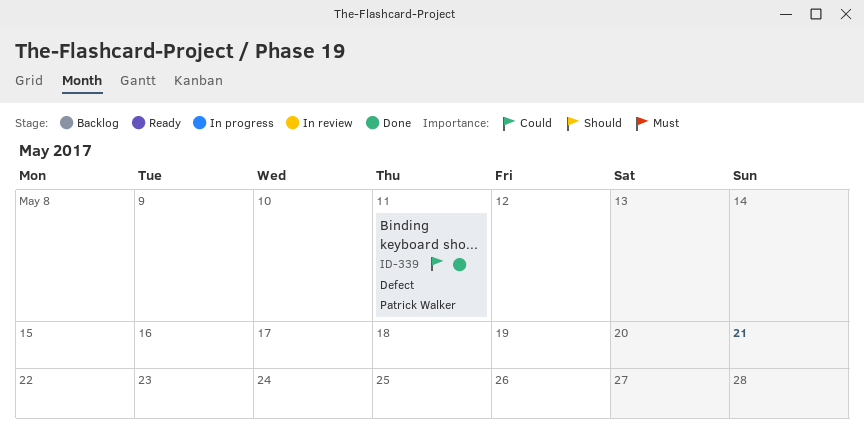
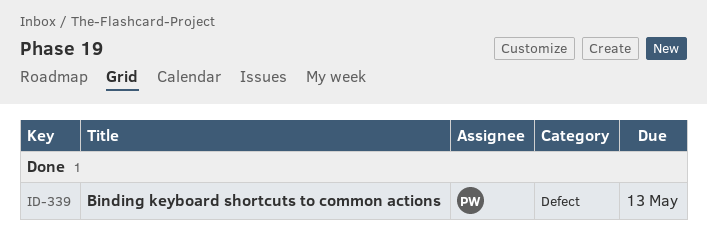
ID-339, due: May 11 -> May 13

